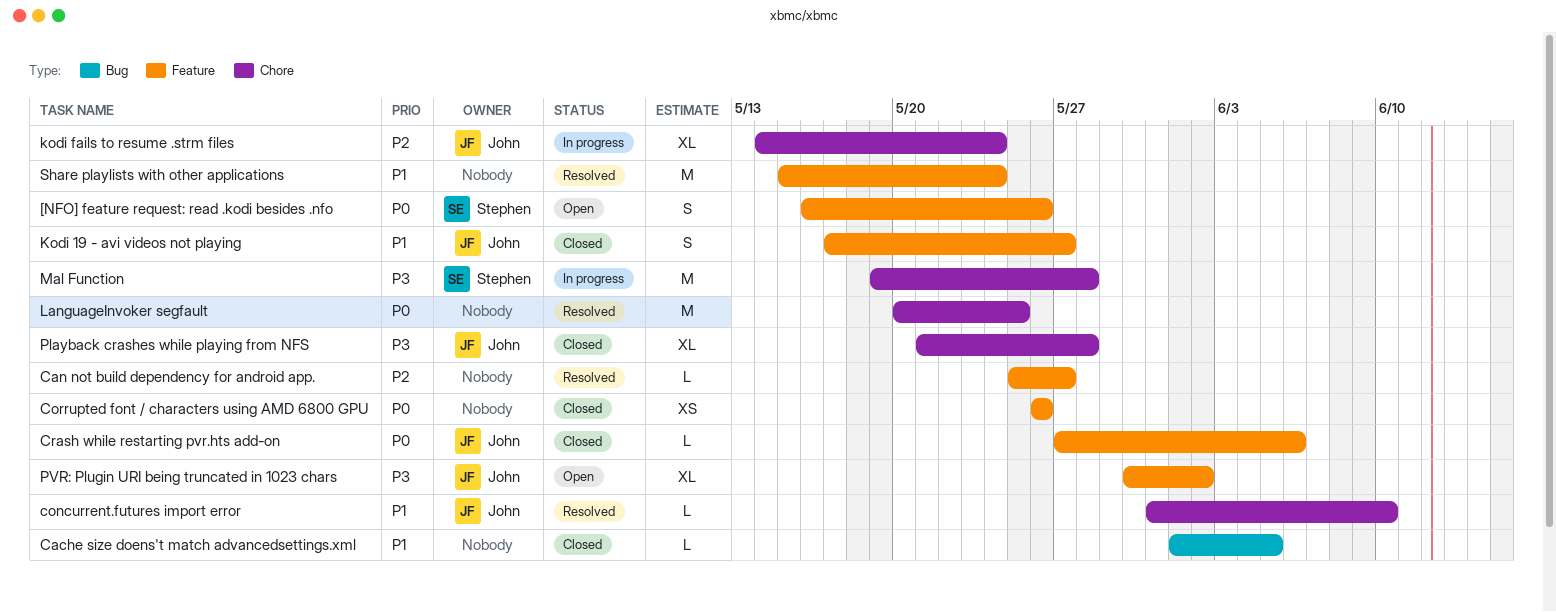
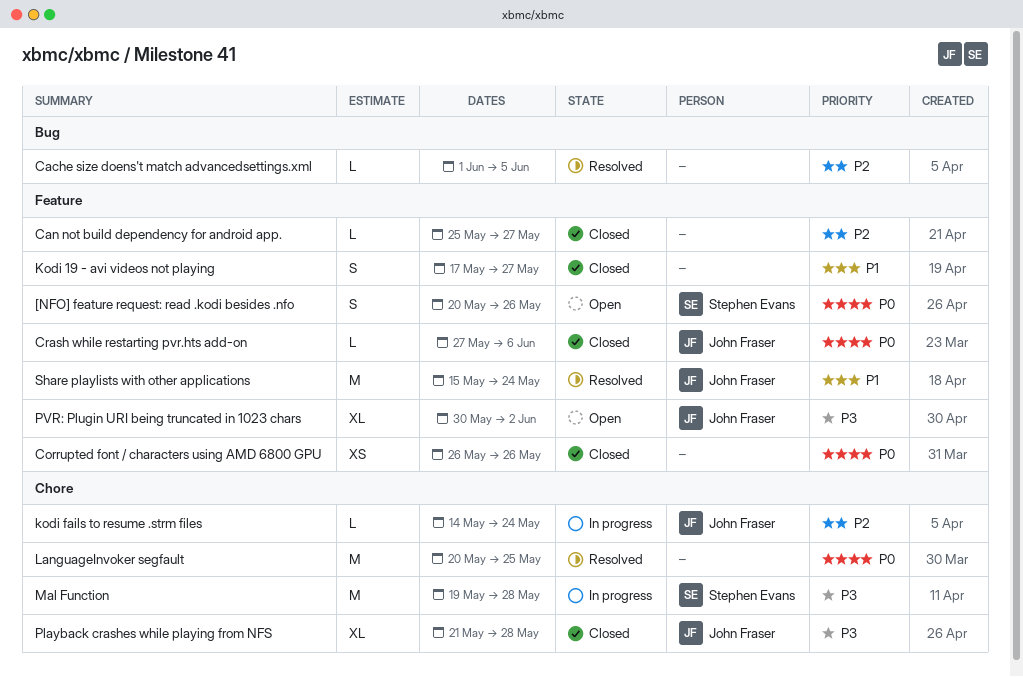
[NFO] feature request: read .kodi besides .nfo, start: May 16 -> May 20
Cache size doens't match advancedsettings.xml, status: Closed -> Resolved
Cache size doens't match advancedsettings.xml, priority: P1 -> P2
Can not build dependency for android app., status: Resolved -> Closed
concurrent.futures import error: present -> none
Kodi 19 - avi videos not playing, owner: John Fraser -> none
kodi fails to resume .strm files, estimate: XL -> L
Share playlists with other applications, owner: none -> John Fraser

